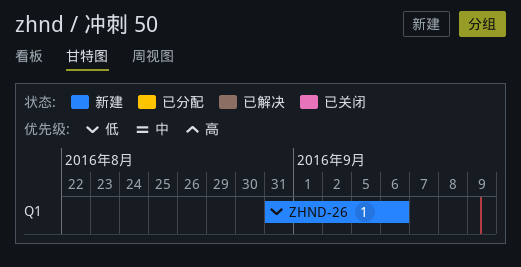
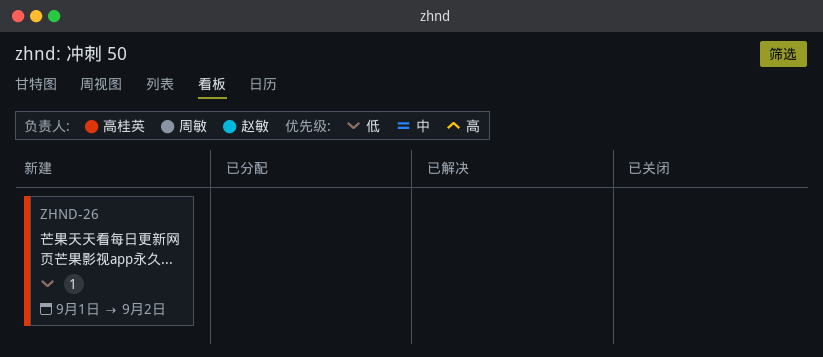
ZHND-26, start: Aug 31 -> Sep 1
ZHND-26, due: Sep 6 -> Sep 2

